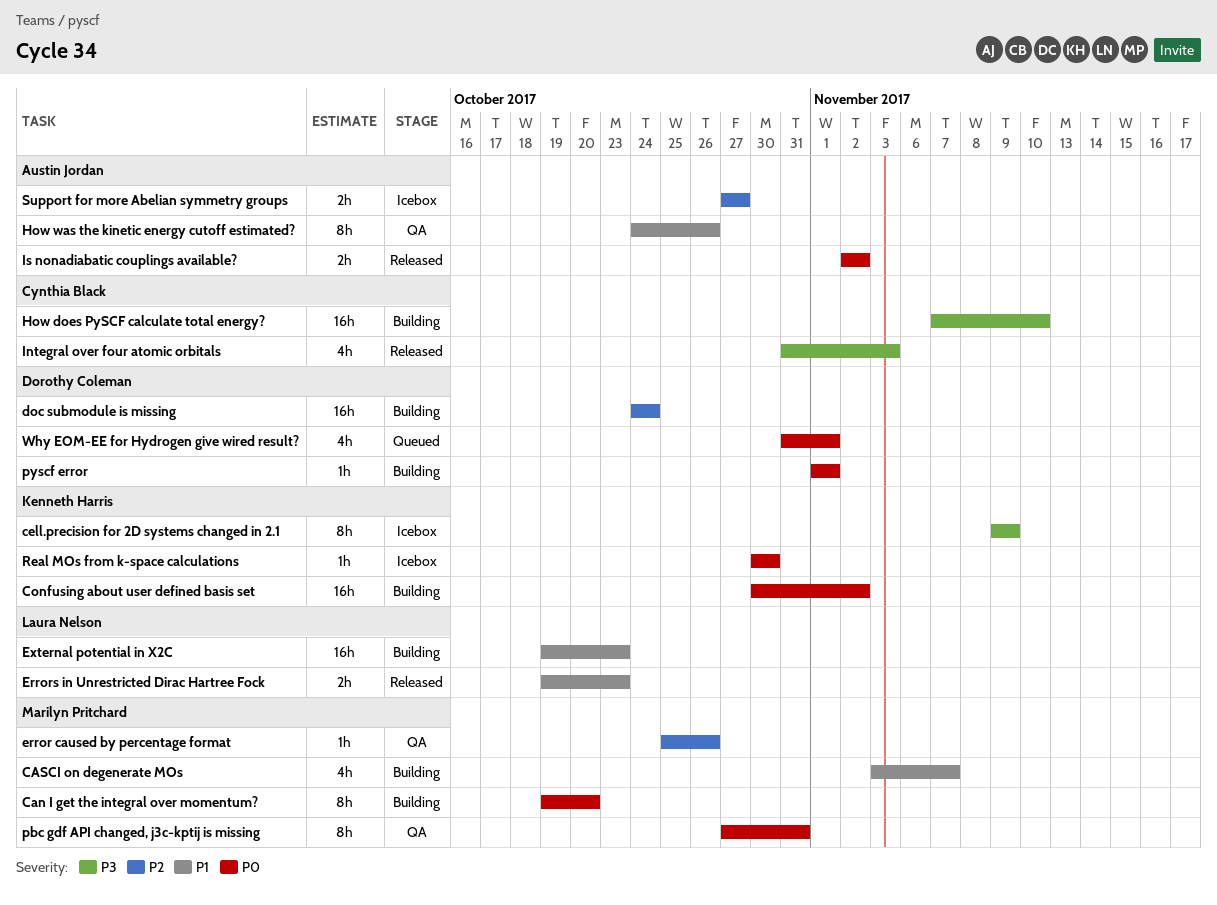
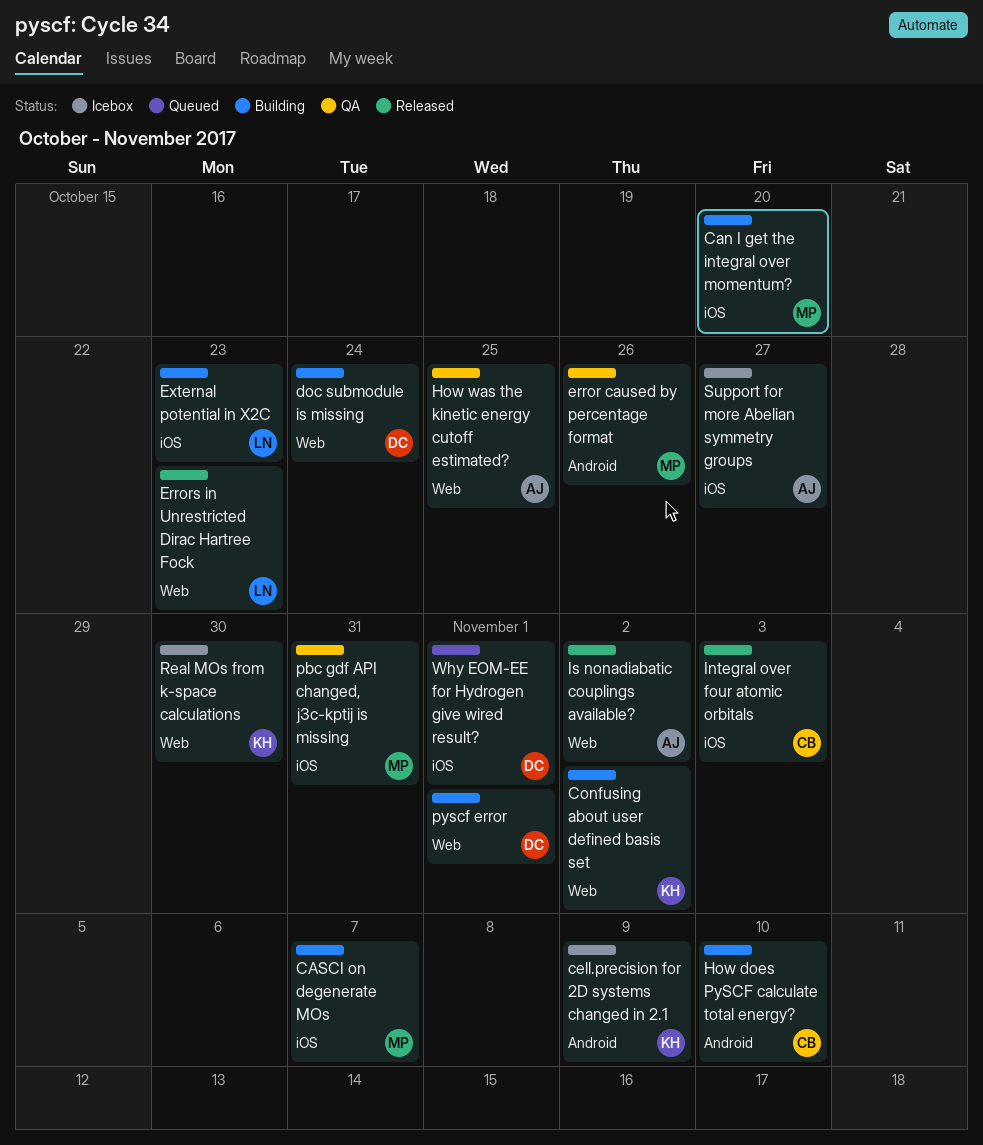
How was the kinetic energy cutoff estimated?, due: Oct 26 -> Oct 25

